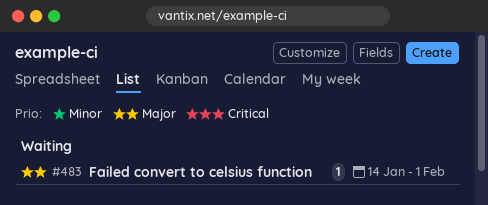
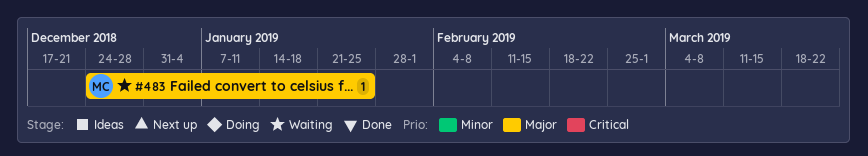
#483, start: Jan 14 -> Dec 24
#483, due: Feb 1 -> Jan 25

